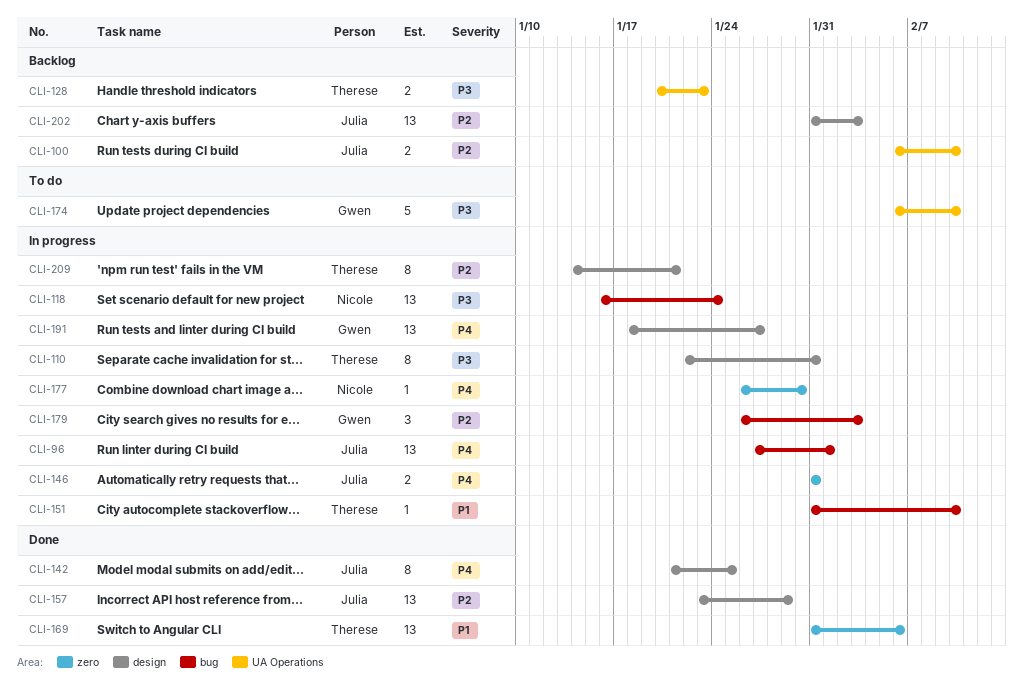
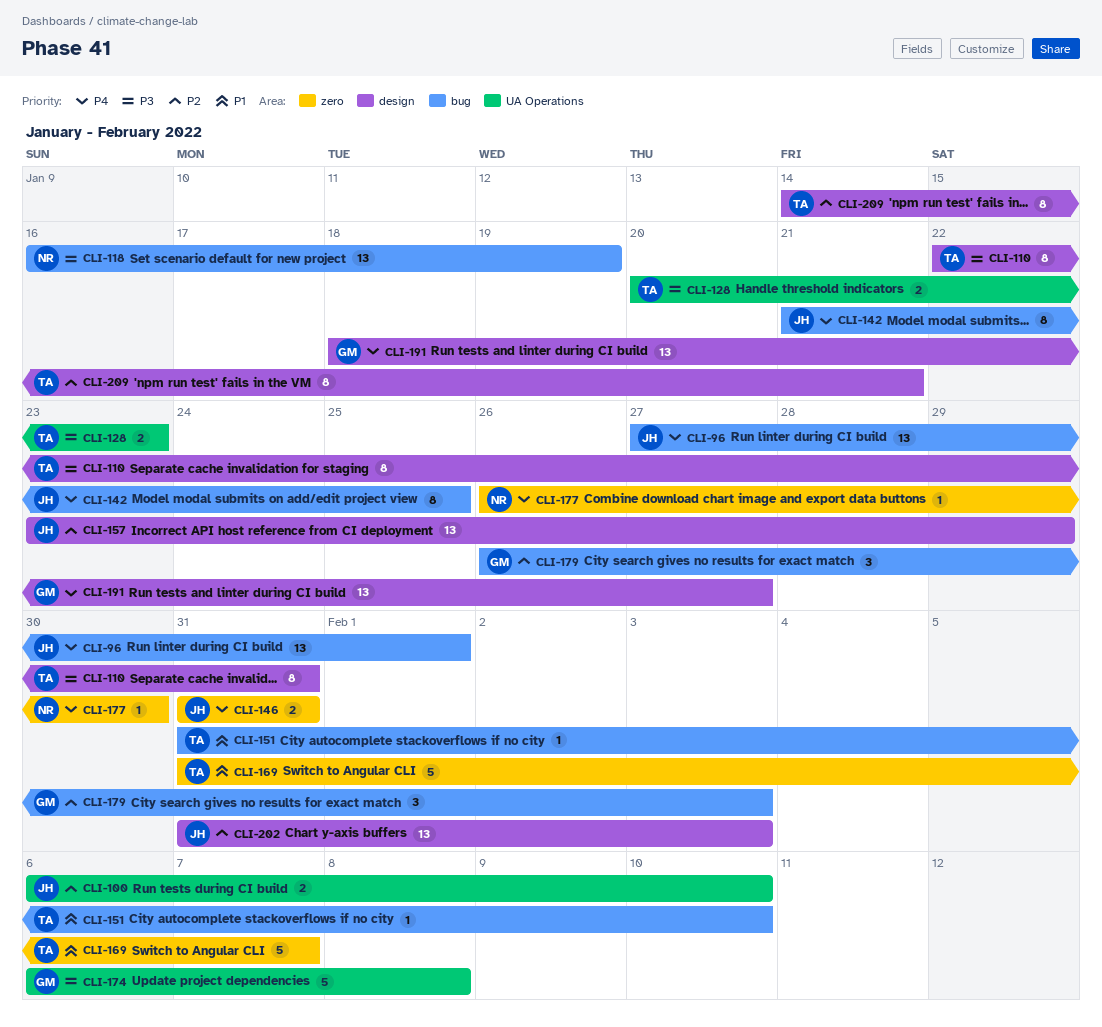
CLI-118, due: Jan 24 -> Jan 19
CLI-142, label: design -> bug
CLI-169, estimate: 13 -> 5
CLI-169, due: Feb 6 -> Feb 7
CLI-174, due: Feb 10 -> Feb 8

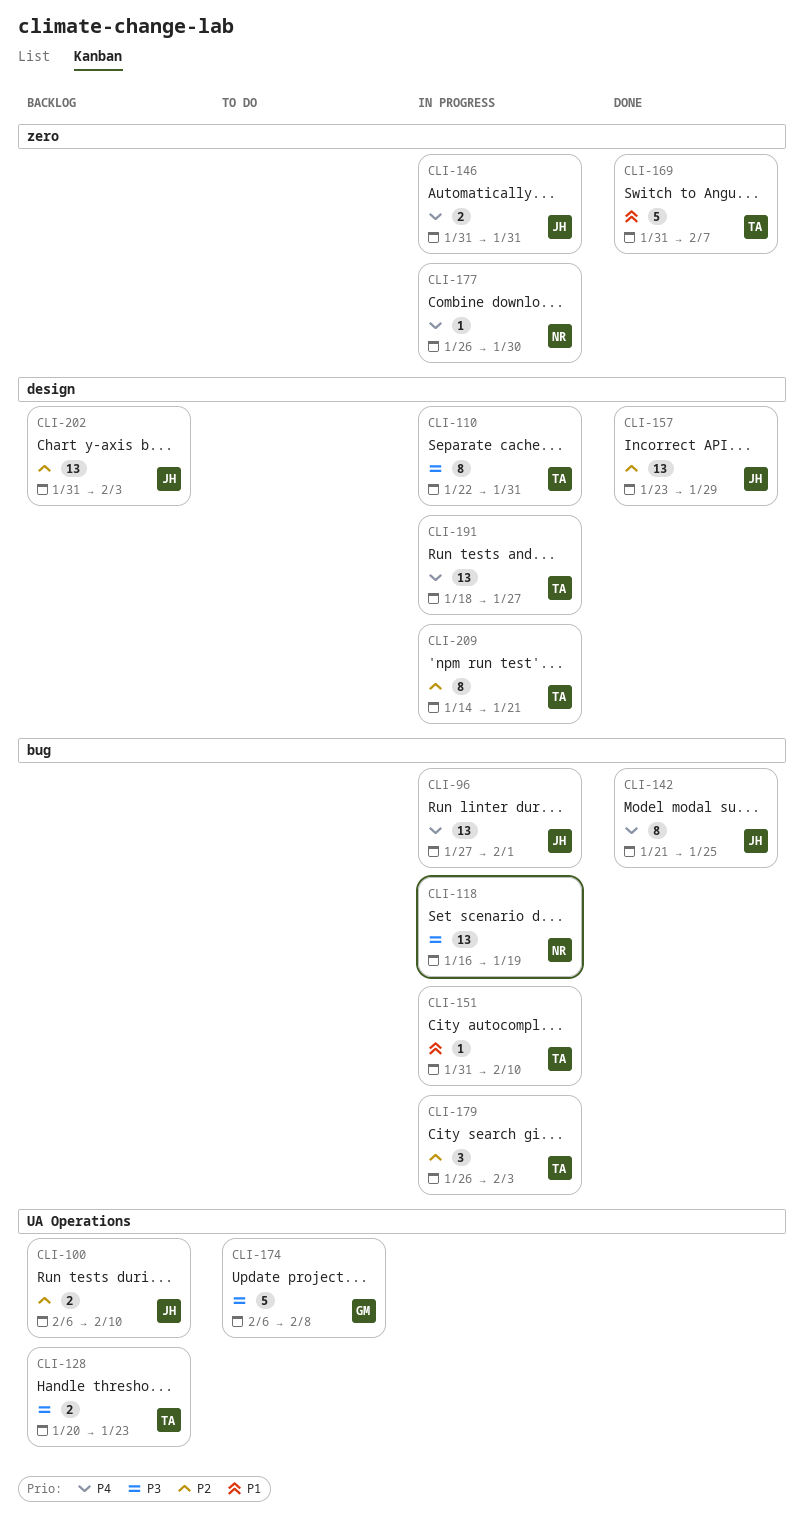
CLI-179, owner: GM -> TA
CLI-191, owner: GM -> TA

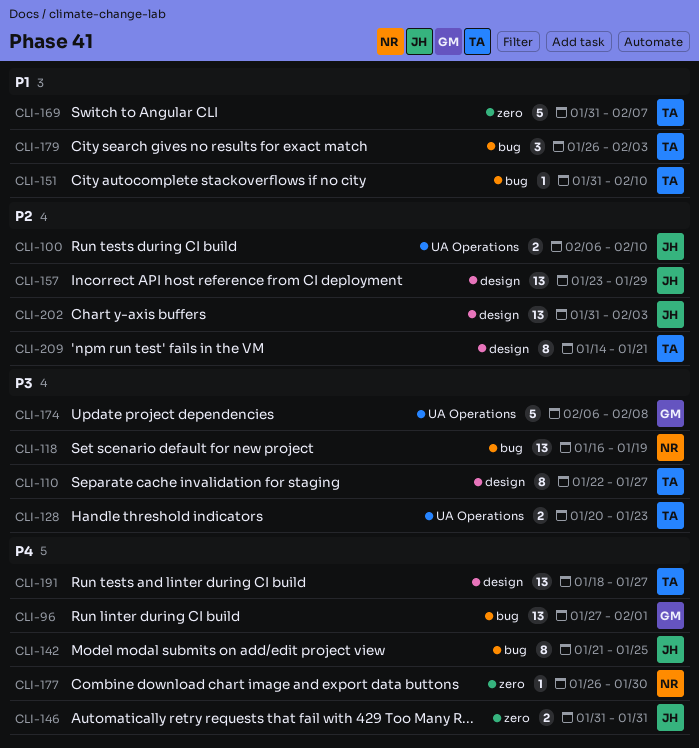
CLI-96, owner: JH -> GM
CLI-110, due: Jan 31 -> Jan 27
CLI-179, priority: P2 -> P1

